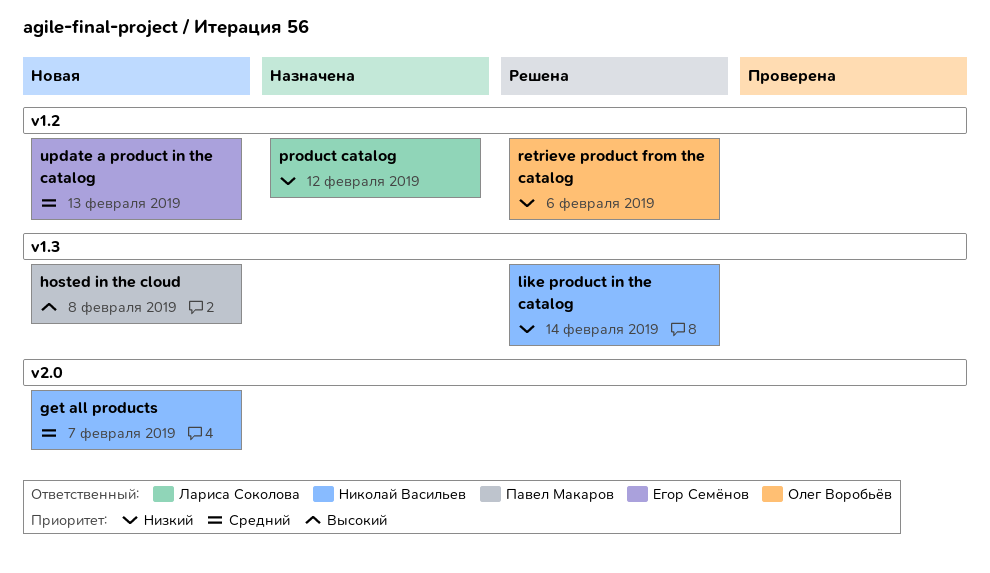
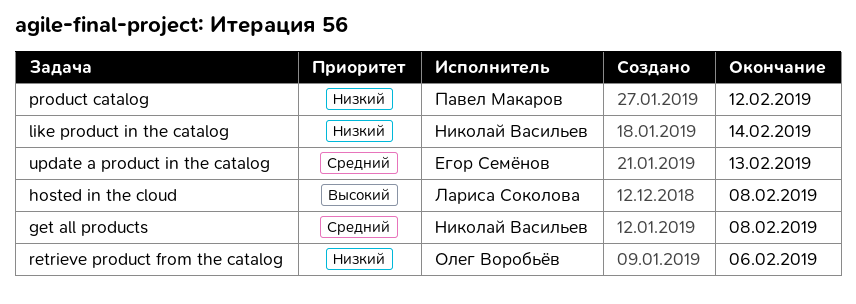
get all products, due: Feb 7 -> Feb 8
hosted in the cloud, owner: Павел Макаров -> Лариса Соколова
product catalog, owner: Лариса Соколова -> Павел Макаров

